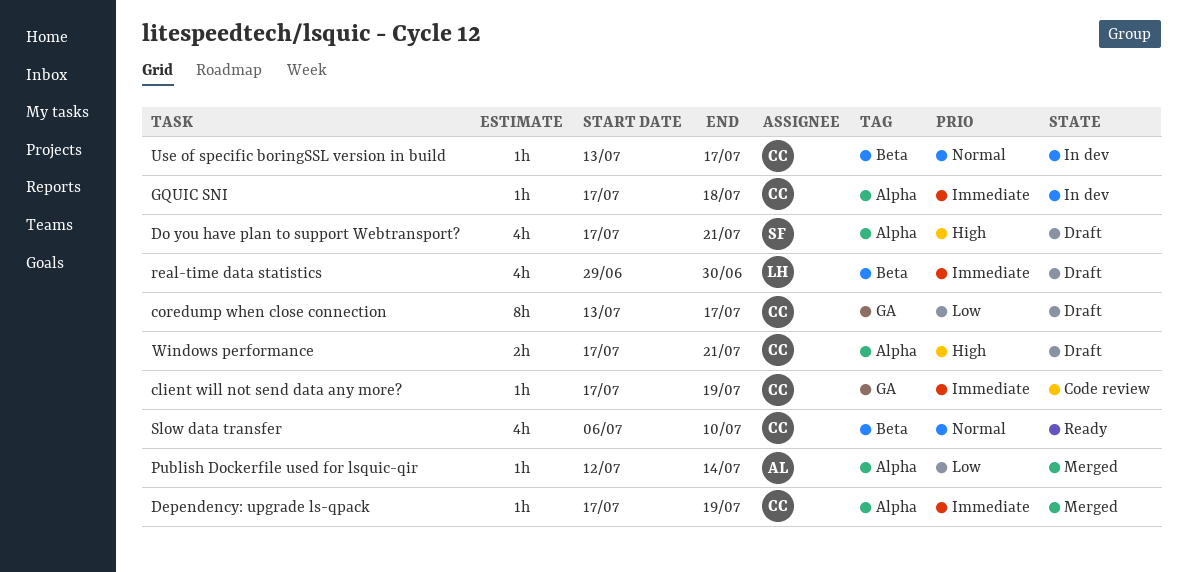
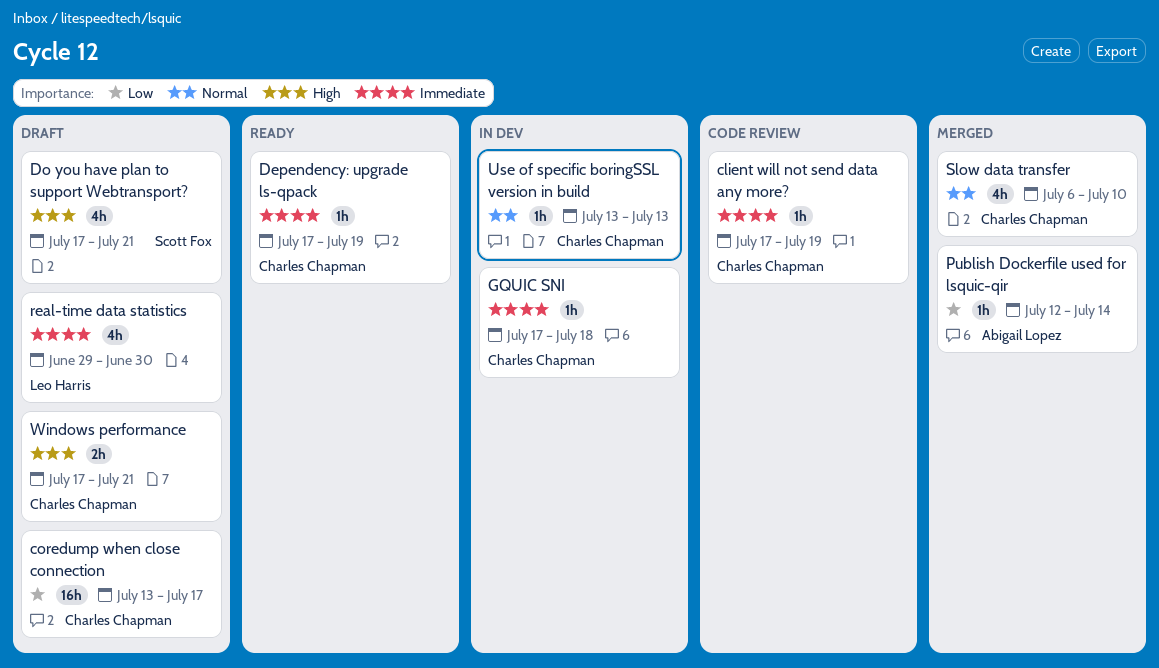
coredump when close connection, estimate: 8h -> 16h
Dependency: upgrade ls-qpack, status: Merged -> Ready
Slow data transfer, status: Ready -> Merged
Use of specific boringSSL version in build, due: Jul 17 -> Jul 13

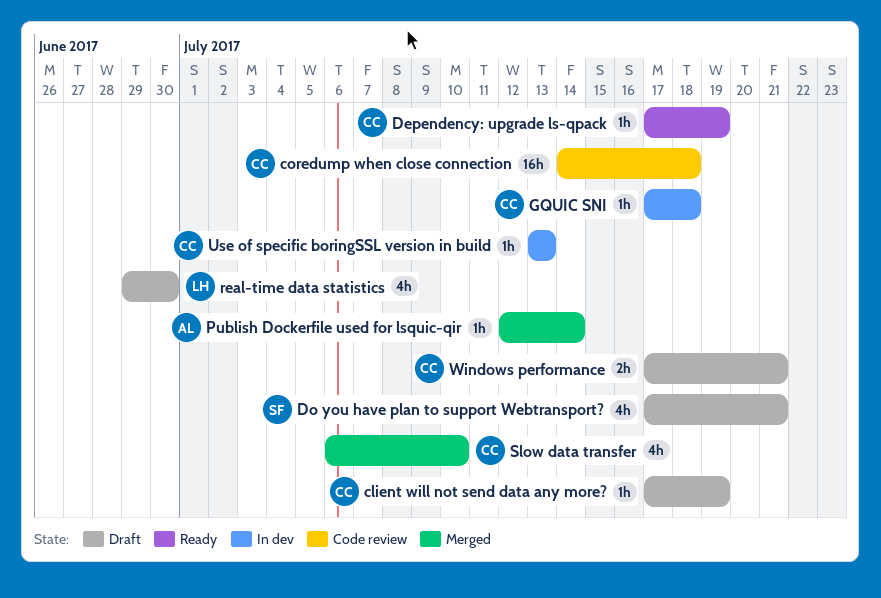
client will not send data any more?, status: Code review -> Draft
coredump when close connection, status: Draft -> Code review
coredump when close connection, start: Jul 13 -> Jul 14
coredump when close connection, due: Jul 17 -> Jul 18

